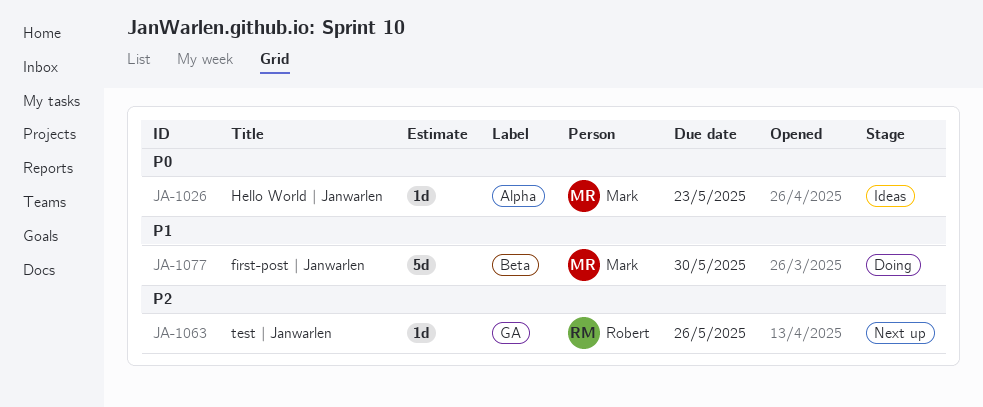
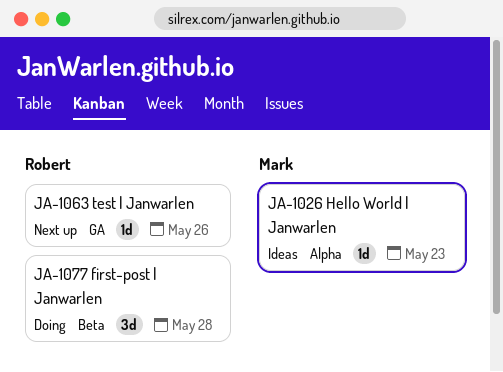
JA-1077, owner: Mark -> Robert
JA-1077, estimate: 5d -> 3d
JA-1077, due: May 30 -> May 28

